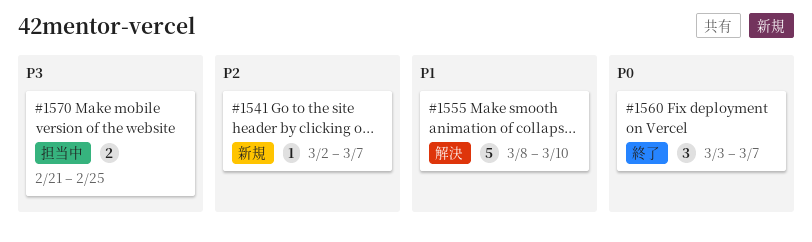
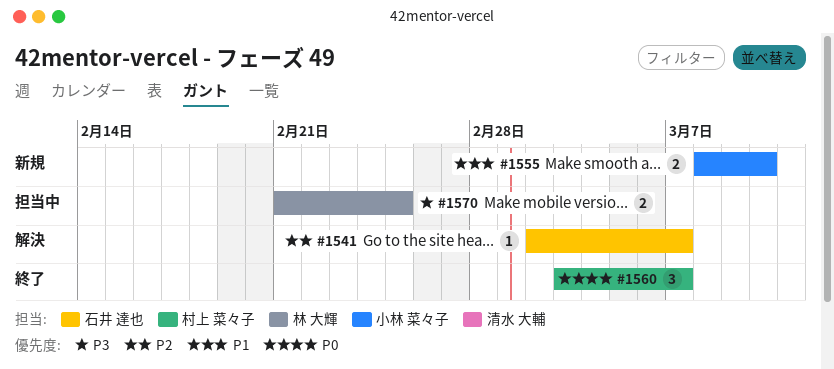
#1541, status: 新規 -> 解決
#1555, status: 解決 -> 新規
#1555, estimate: 5 -> 2

